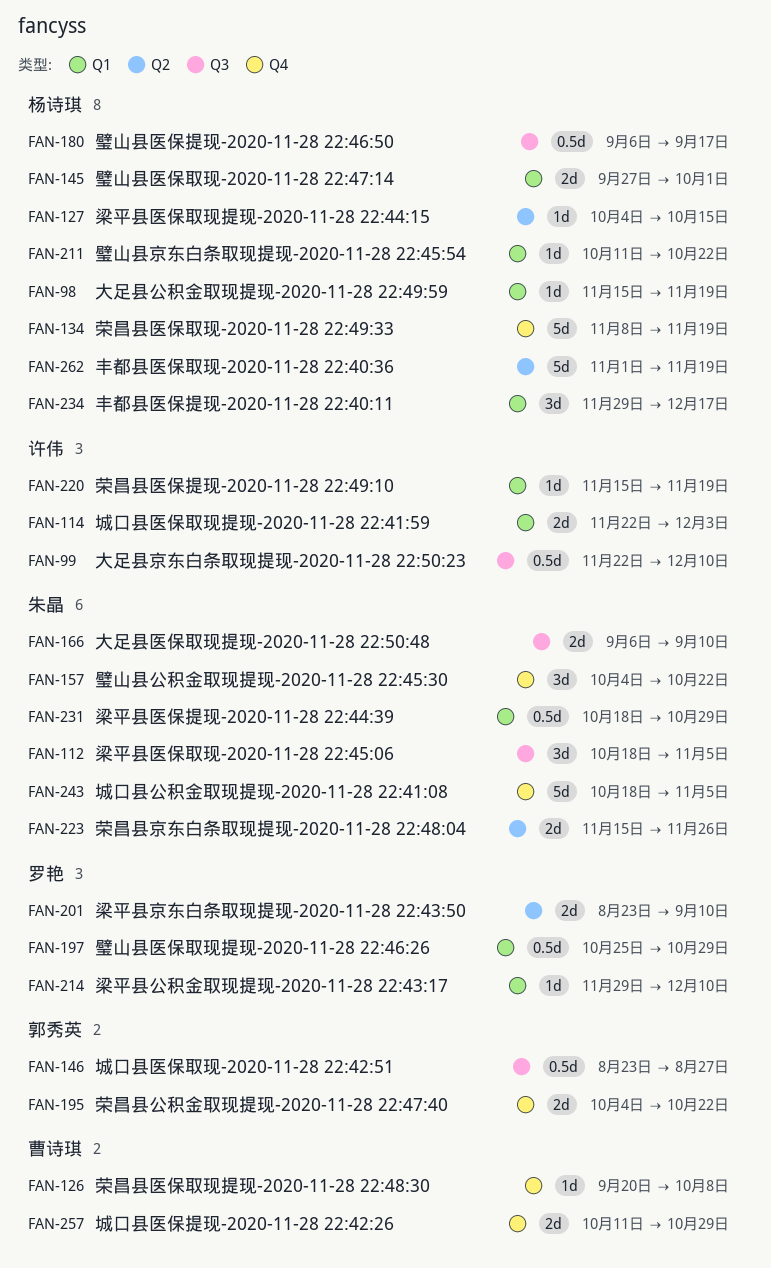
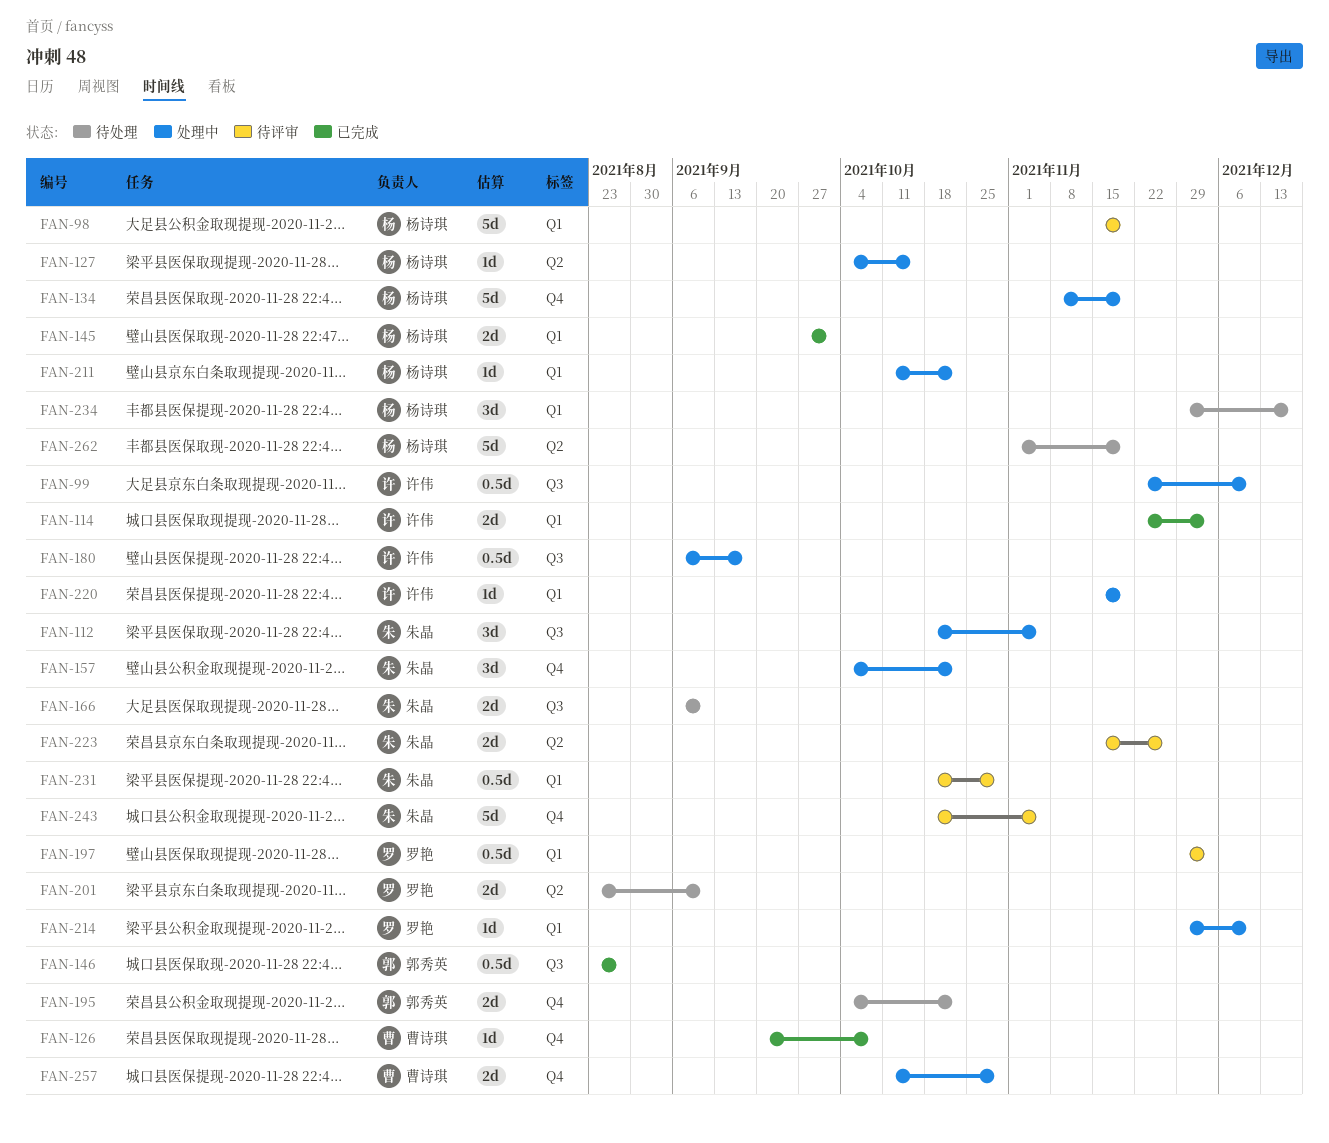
FAN-98, estimate: 1d -> 5d
FAN-180, owner: 杨诗琪 -> 许伟
FAN-197, start: Oct 25 -> Nov 29
FAN-197, due: Oct 29 -> Dec 3

